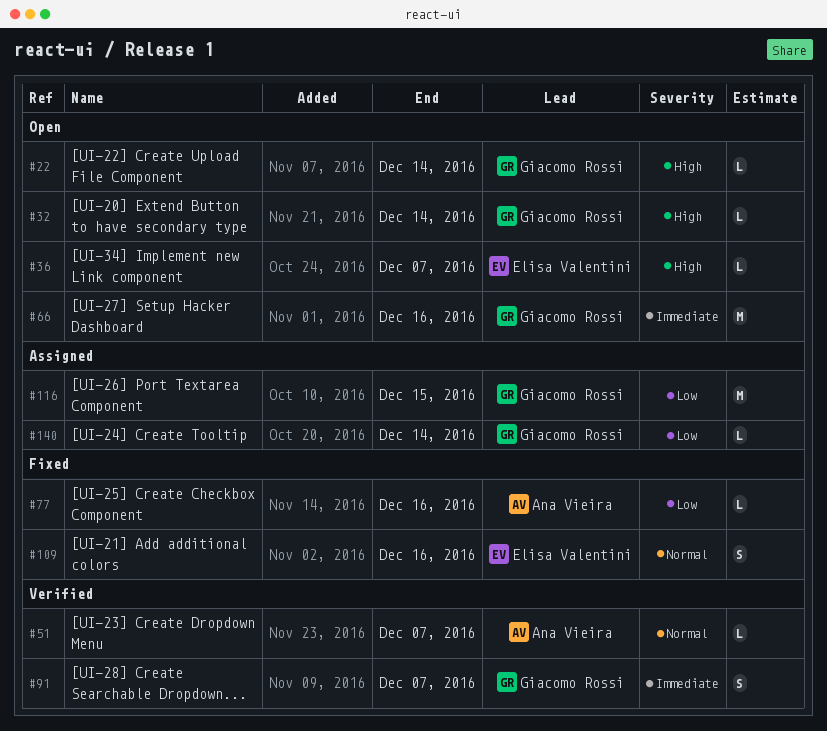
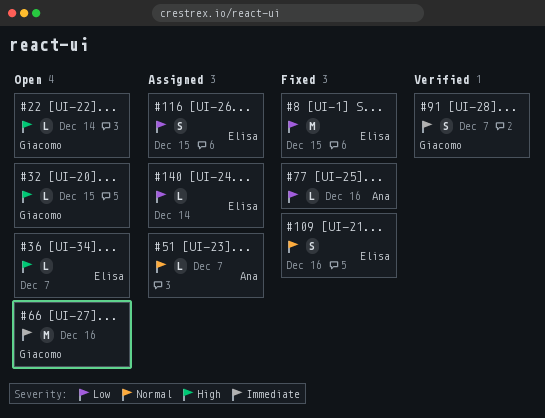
#8: none -> present
#32, due: Dec 14 -> Dec 15
#51, status: Verified -> Assigned
#116, owner: Giacomo Rossi -> Elisa Valentini
#116, estimate: M -> S
#140, owner: Giacomo Rossi -> Elisa Valentini

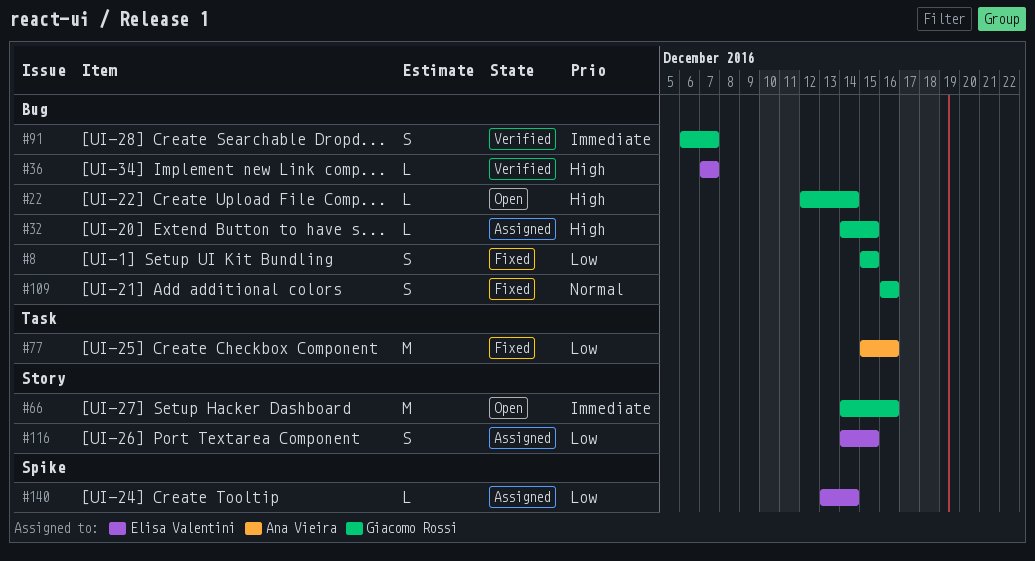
#8, owner: Elisa Valentini -> Giacomo Rossi
#8, estimate: M -> S
#32, status: Open -> Assigned
#36, status: Open -> Verified
#51: present -> none
#77, estimate: L -> M
#109, owner: Elisa Valentini -> Giacomo Rossi

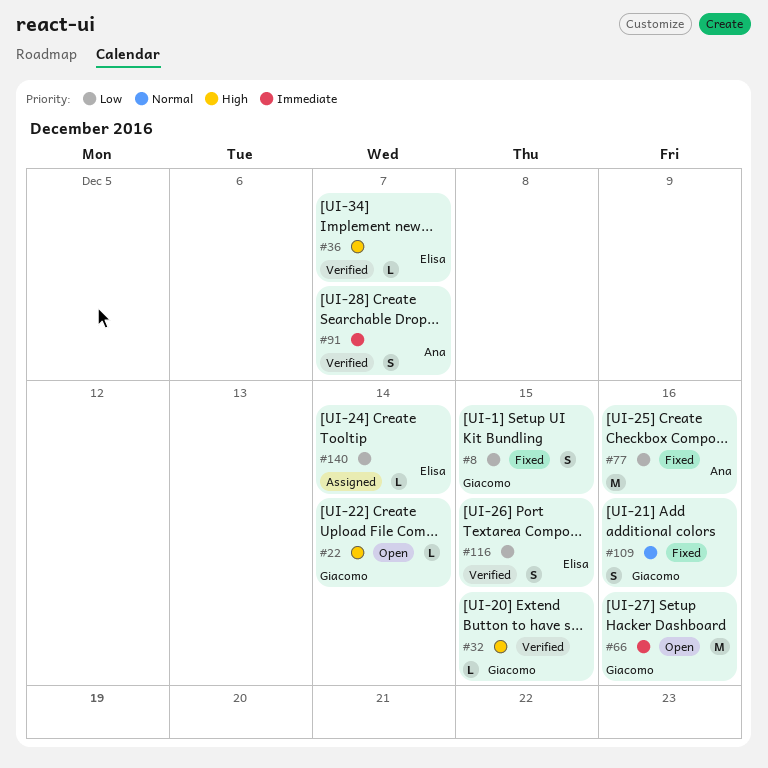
#32, status: Assigned -> Verified
#91, owner: Giacomo Rossi -> Ana Vieira
#116, status: Assigned -> Verified

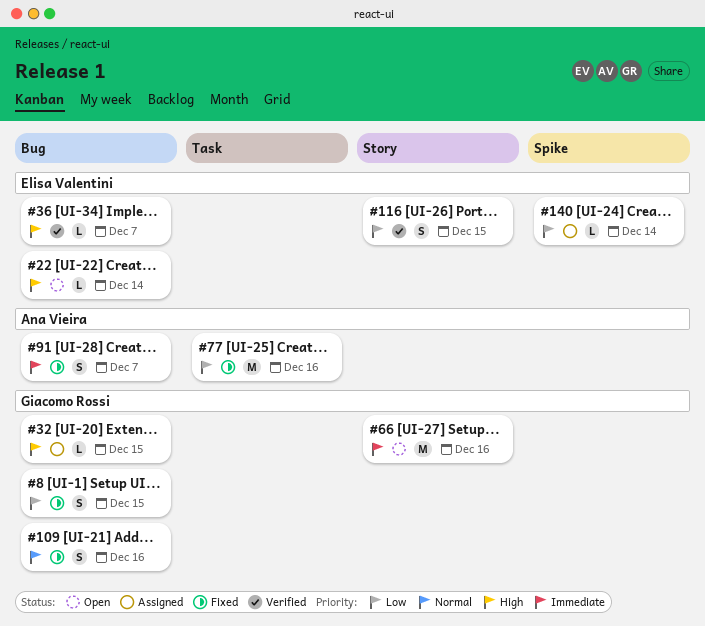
#22, owner: Giacomo Rossi -> Elisa Valentini
#32, status: Verified -> Assigned
#91, status: Verified -> Fixed

